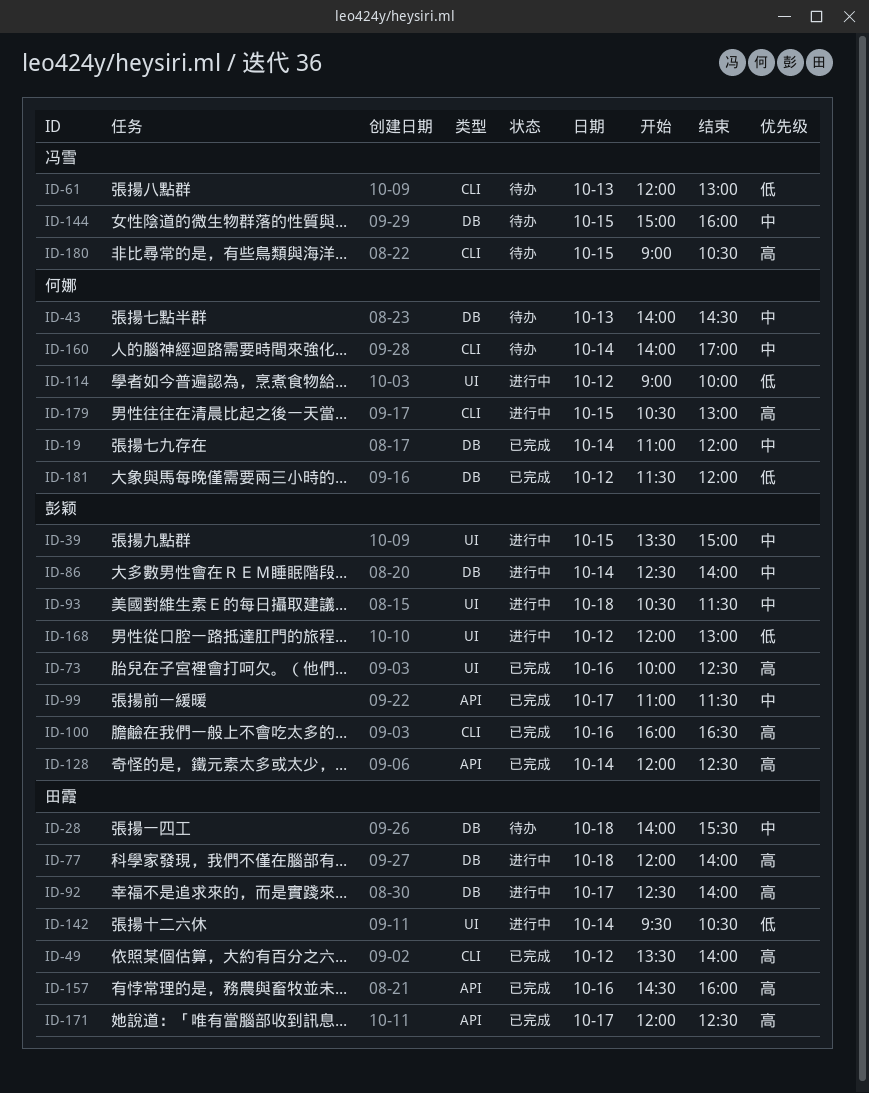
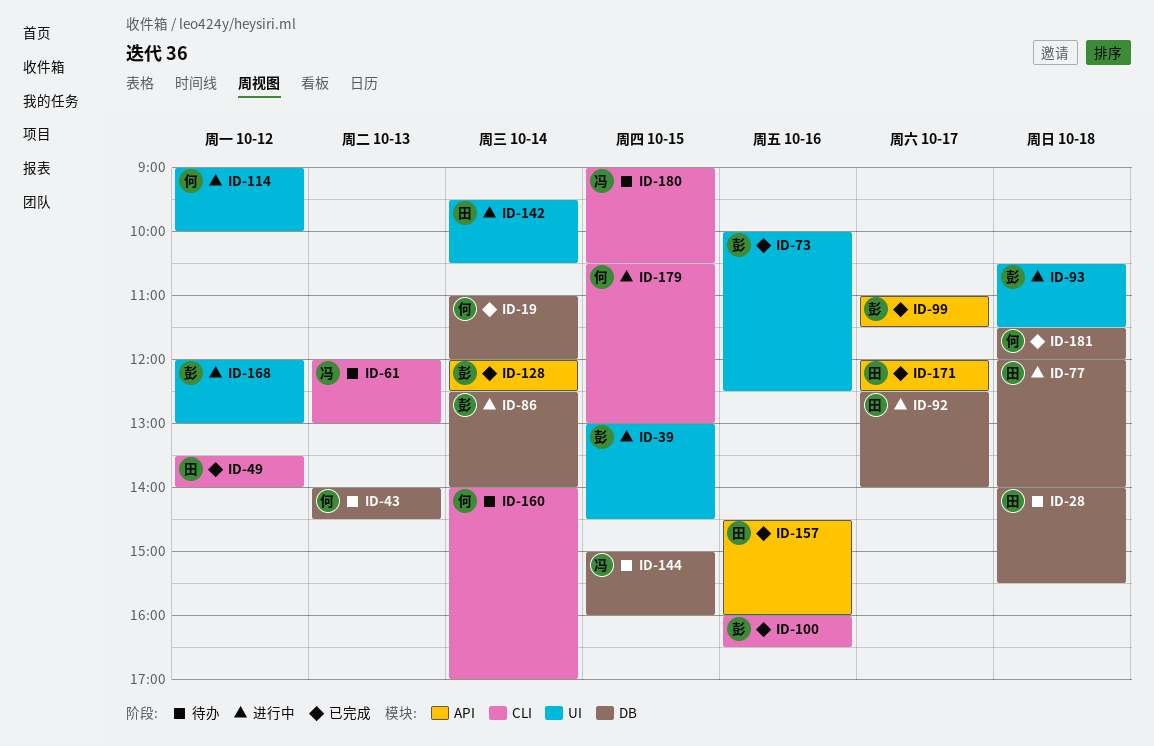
ID-39, begins: 13:30 -> 13:00
ID-39, ends: 15:00 -> 14:30
ID-181, day: Oct 12 -> Oct 18

